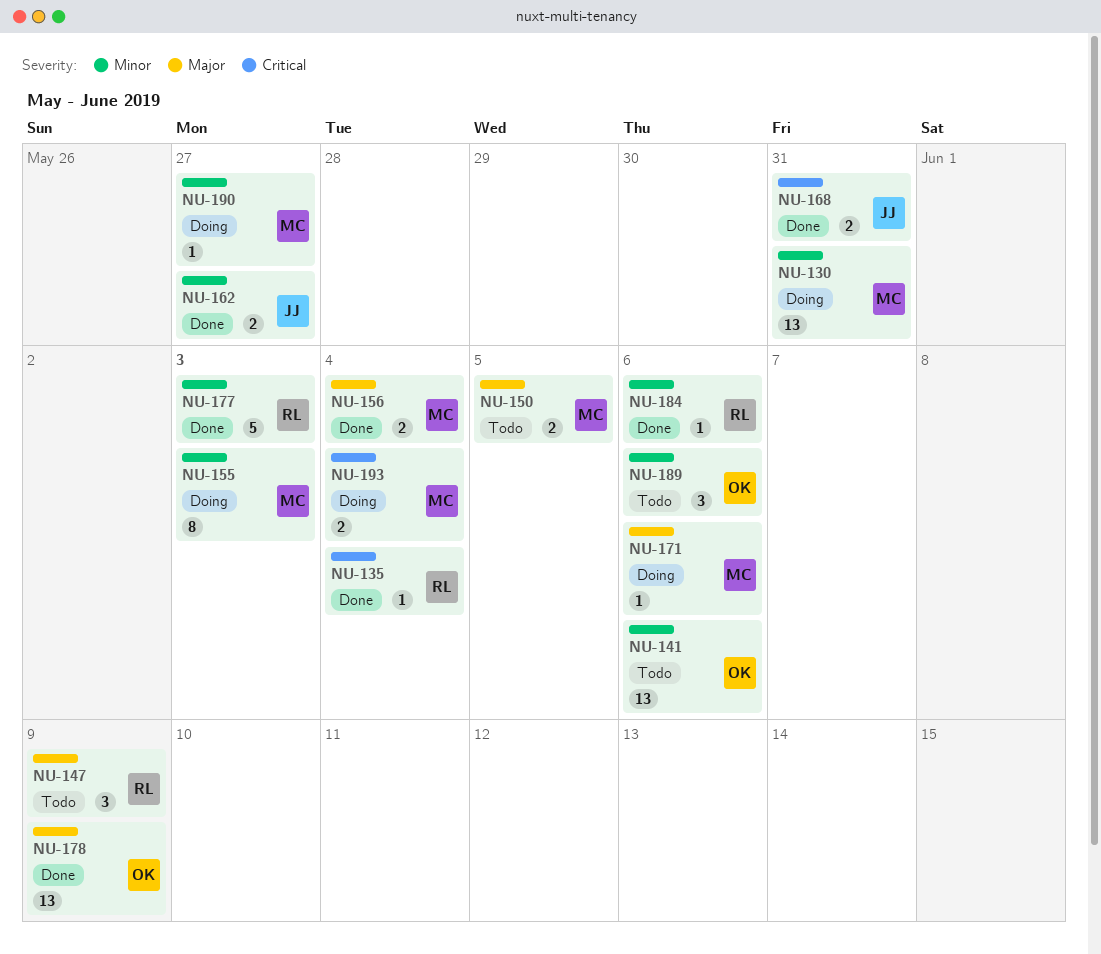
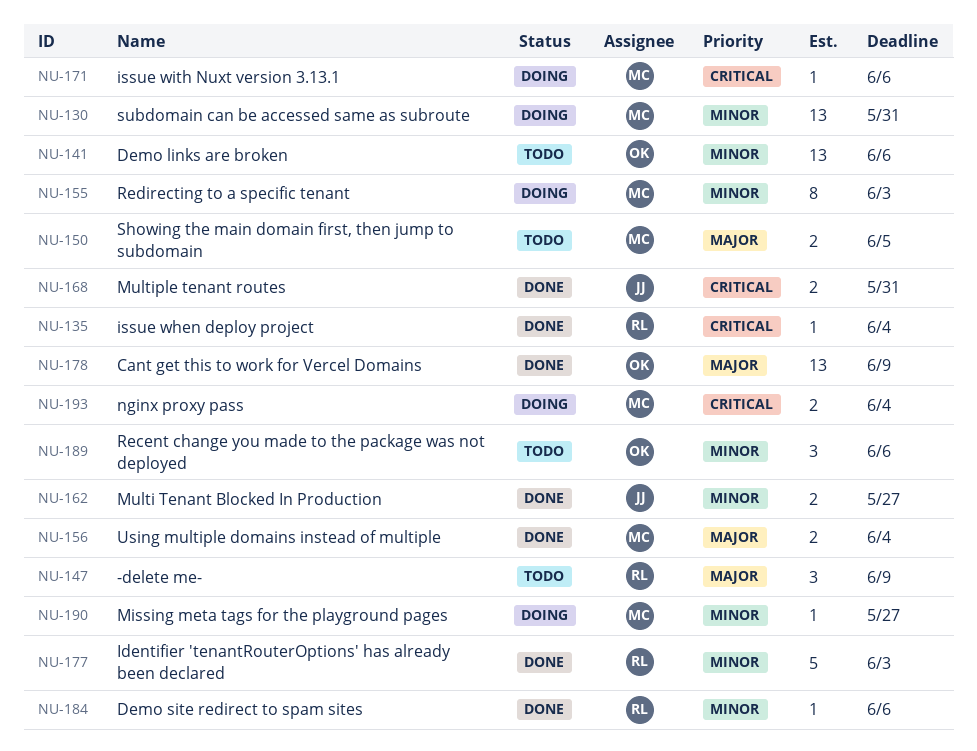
NU-171, priority: Major -> Critical

